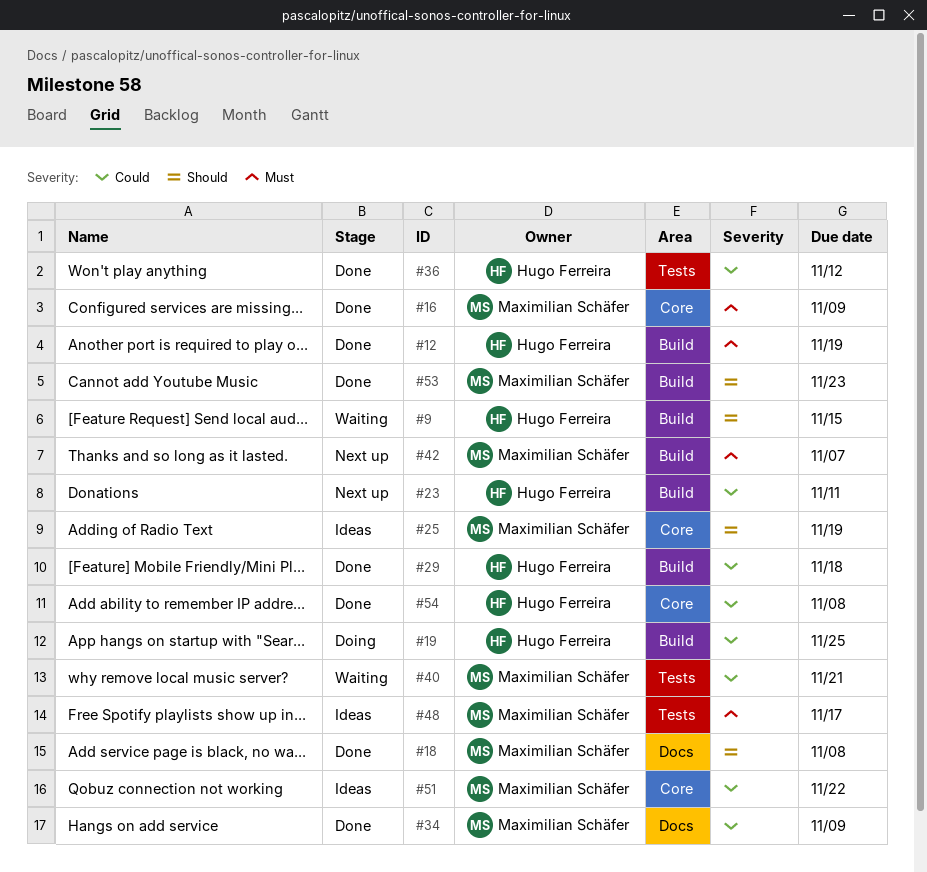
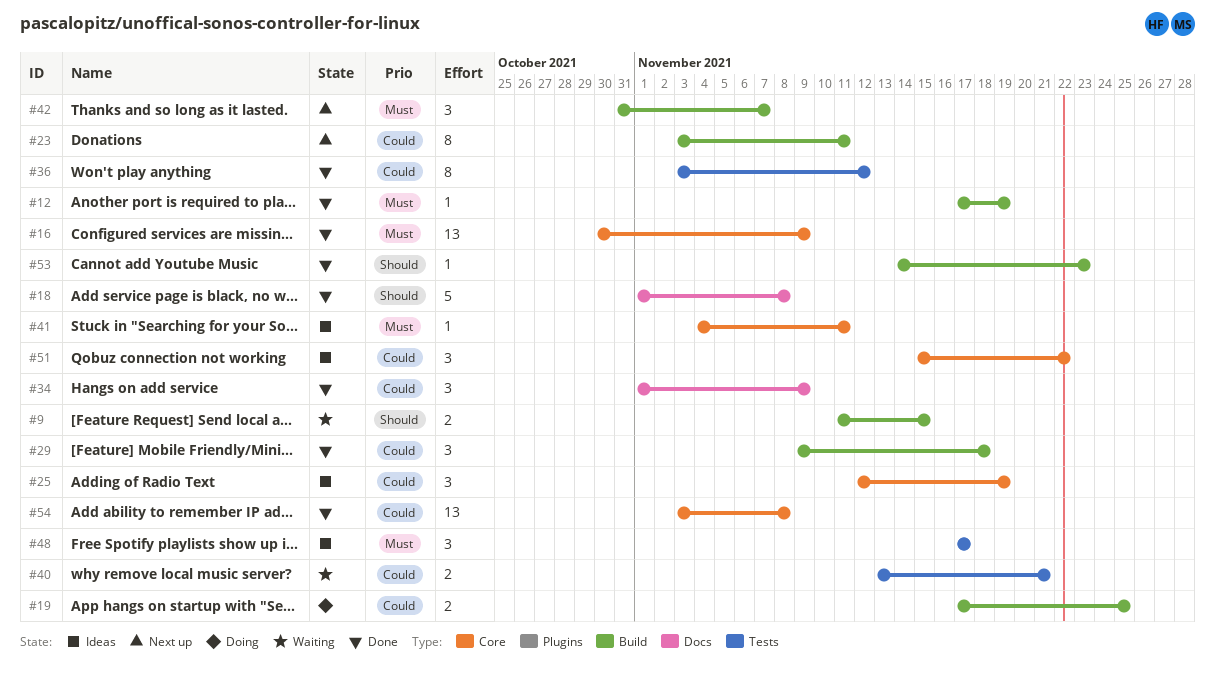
#25, priority: Should -> Could
#41: none -> present

